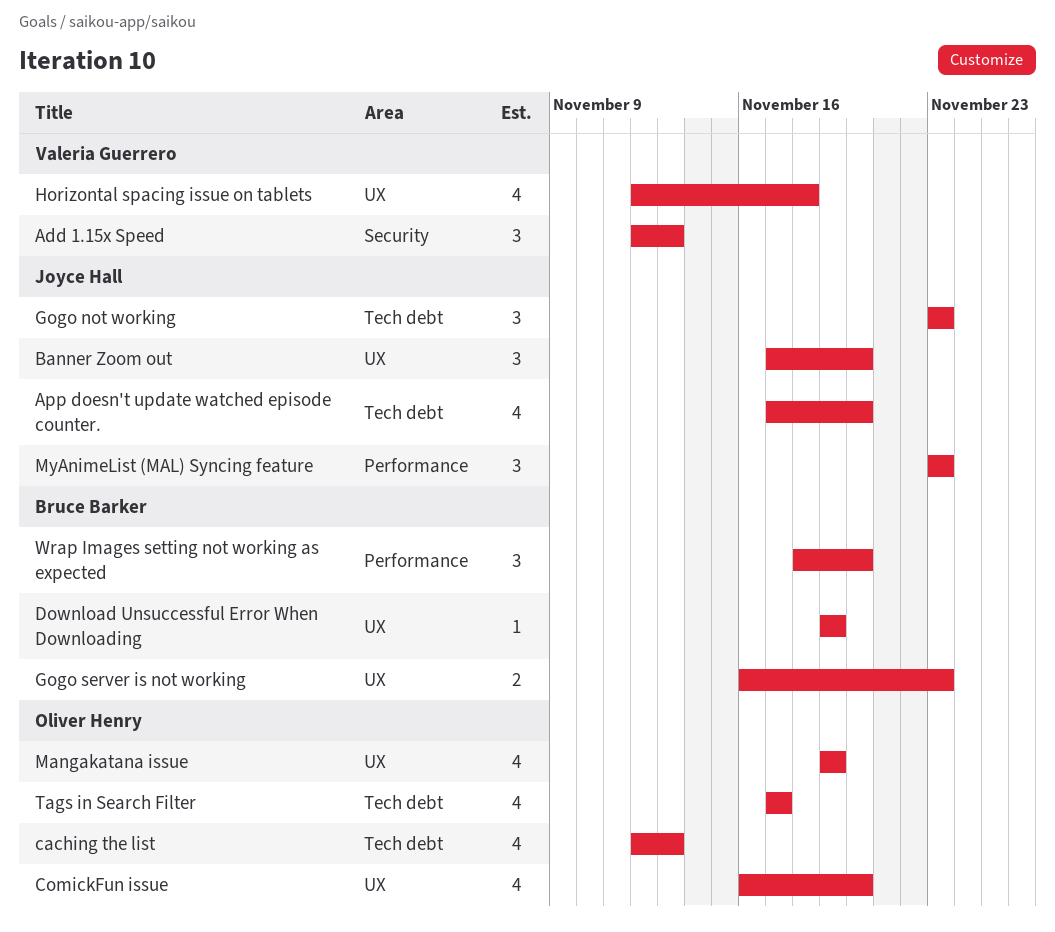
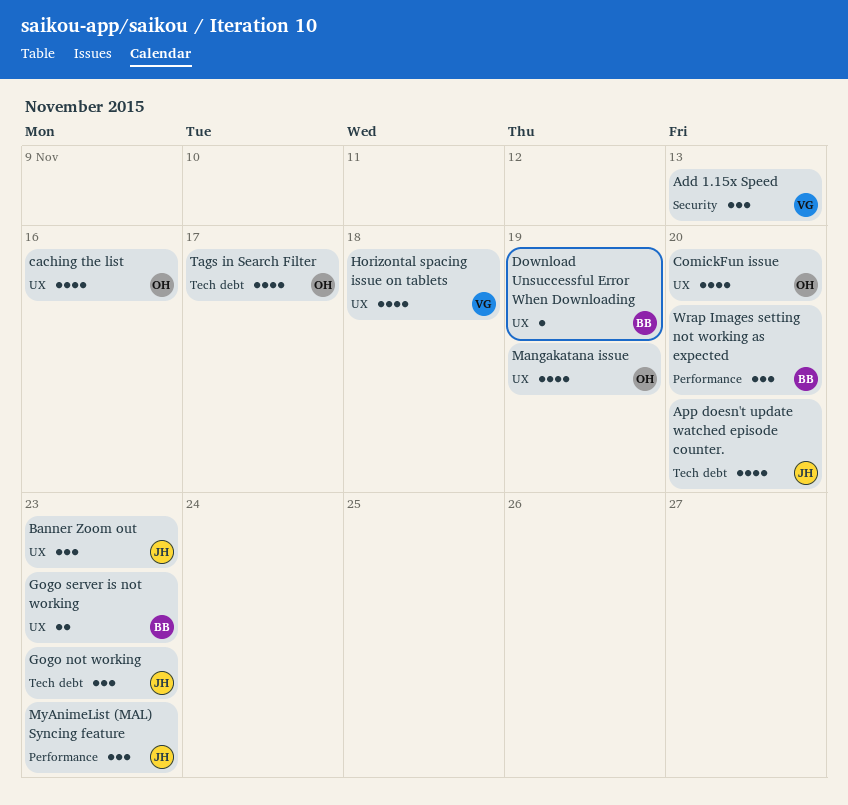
Banner Zoom out, due: Nov 20 -> Nov 23
caching the list, label: Tech debt -> UX
caching the list, due: Nov 13 -> Nov 16

